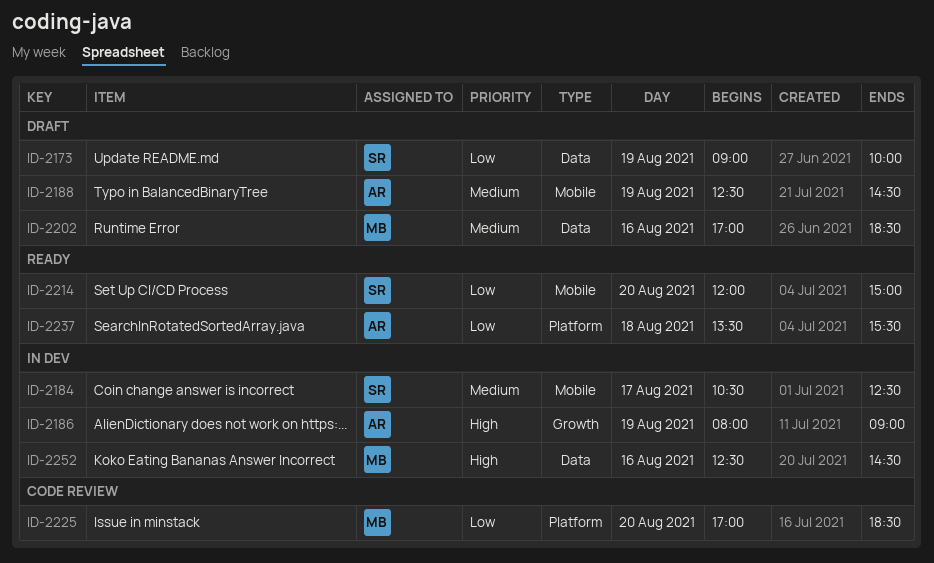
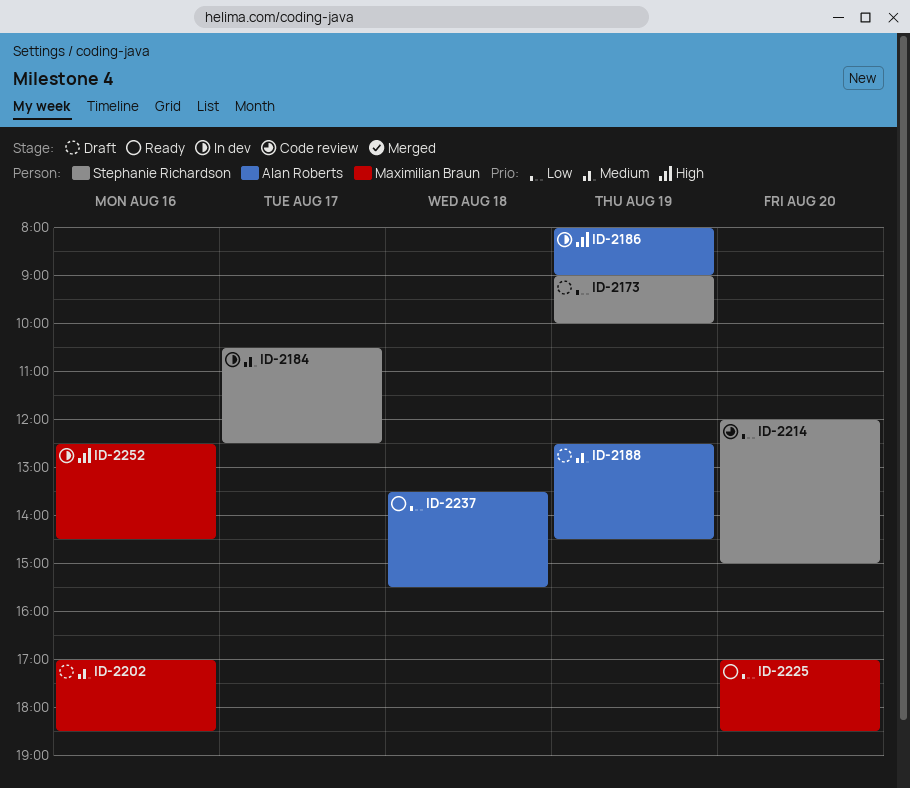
ID-2214, status: Ready -> Code review
ID-2225, status: Code review -> Ready

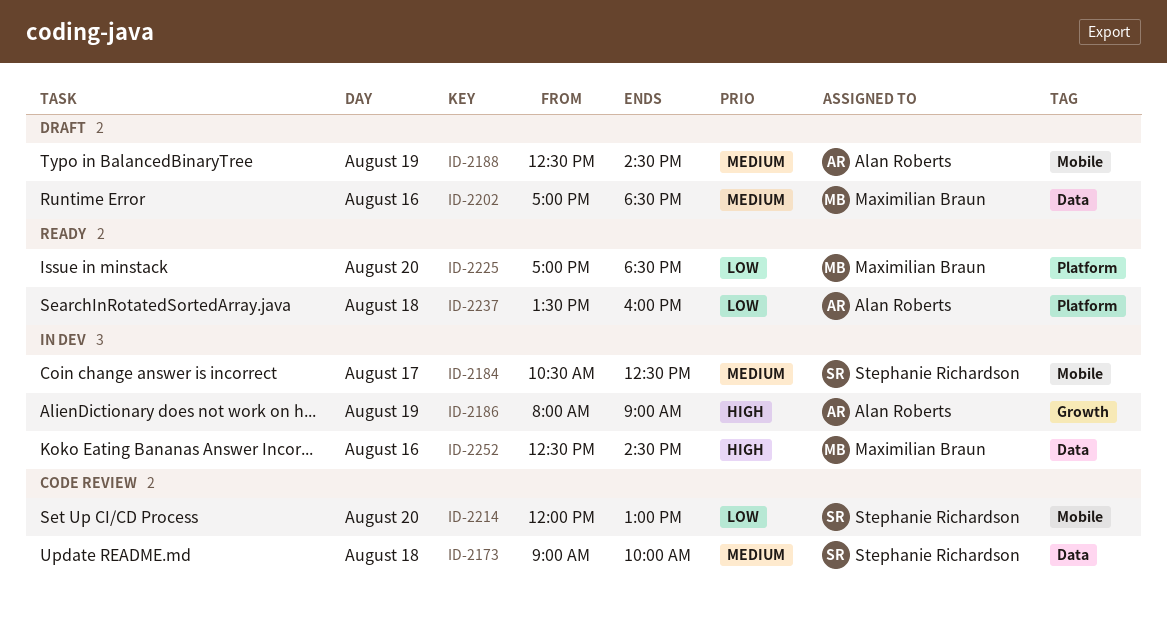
ID-2173, status: Draft -> Code review
ID-2173, priority: Low -> Medium
ID-2173, day: Aug 19 -> Aug 18
ID-2214, ends: 15:00 -> 13:00
ID-2237, ends: 15:30 -> 16:00

